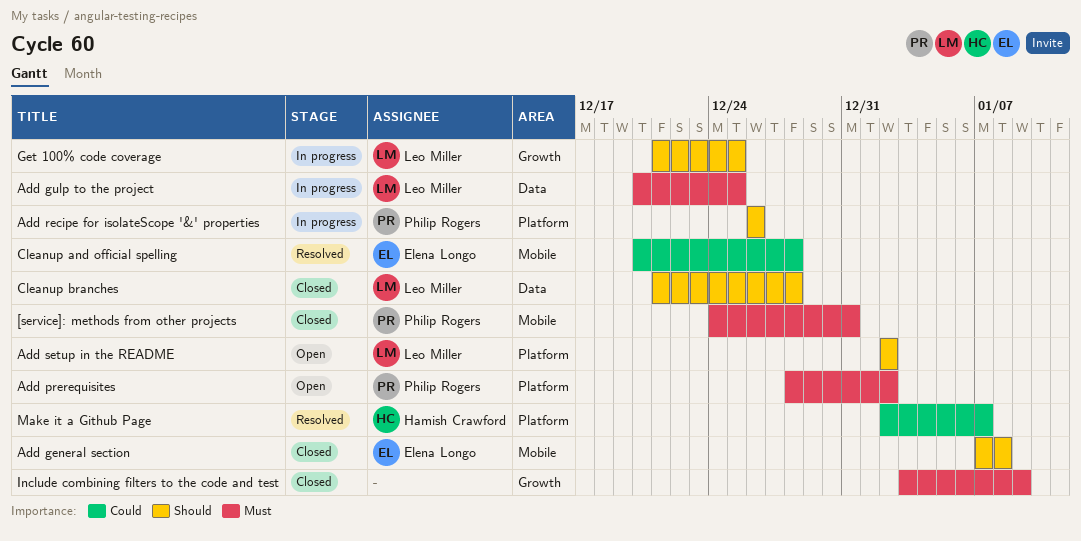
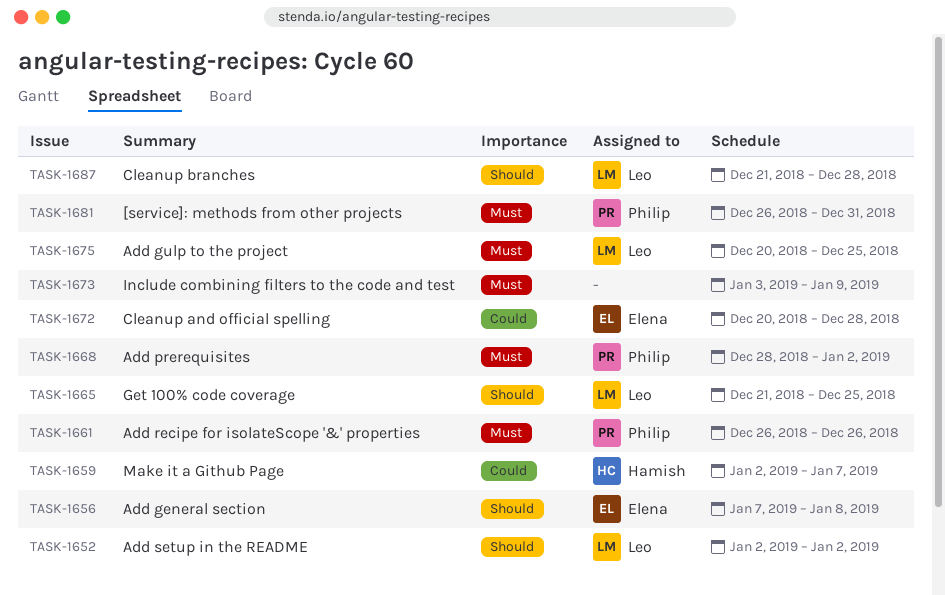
[service]: methods from other projects, start: Dec 24 -> Dec 26
Add recipe for isolateScope '&' properties, priority: Should -> Must

